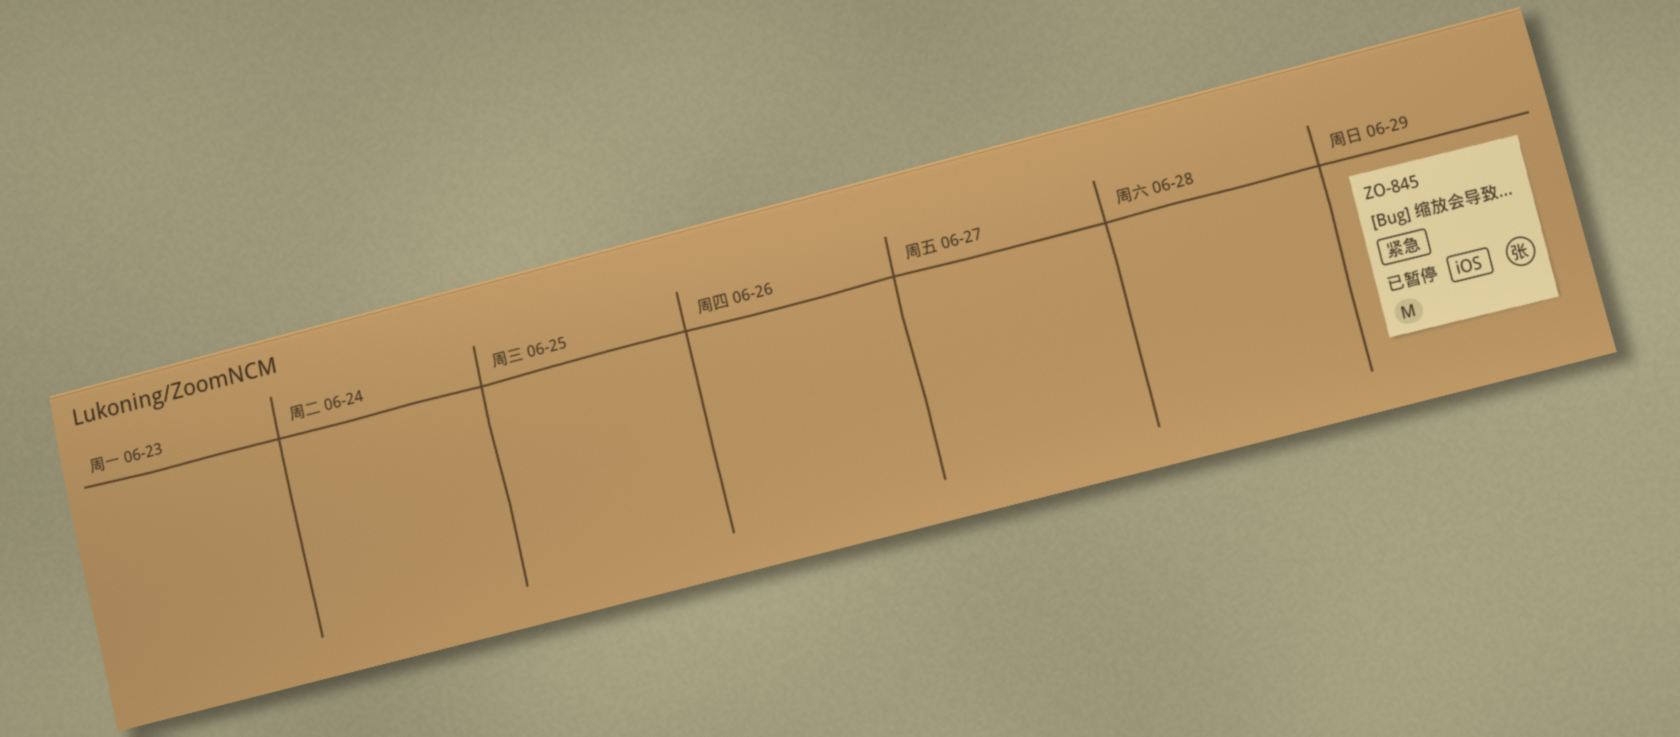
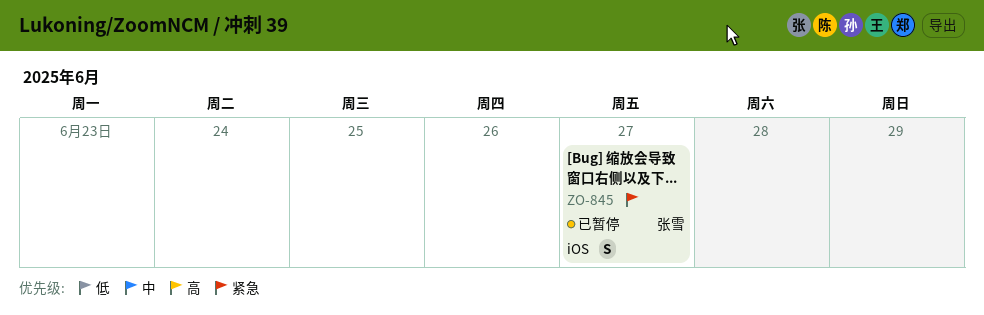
ZO-845, estimate: M -> S
ZO-845, due: Jun 29 -> Jun 27

